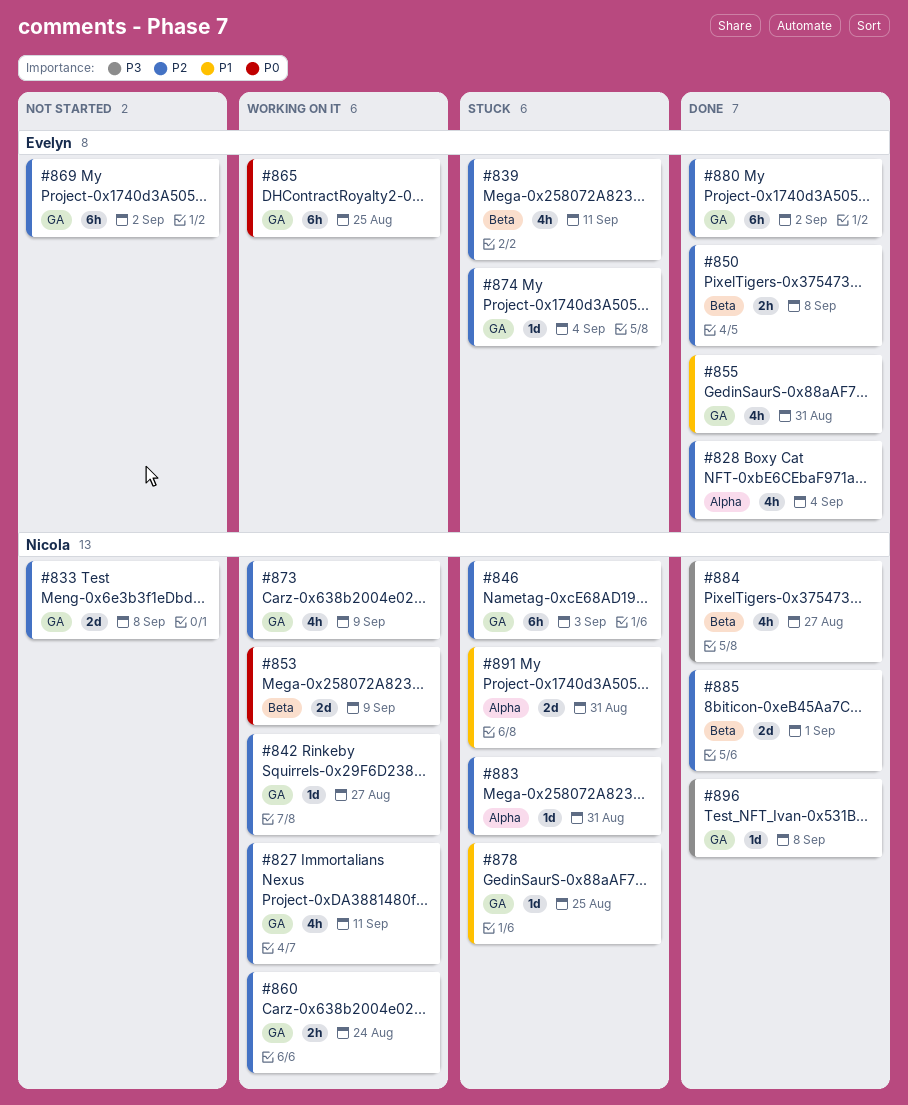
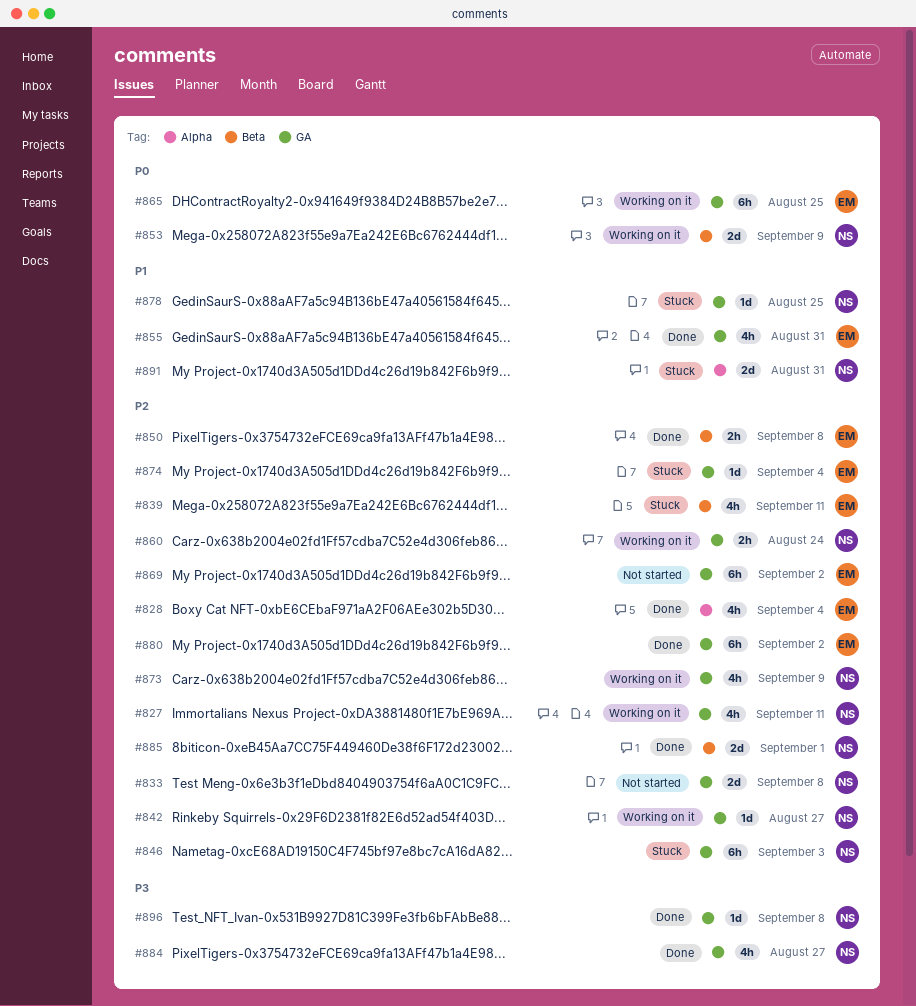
#883: present -> none
#884, label: Beta -> GA

